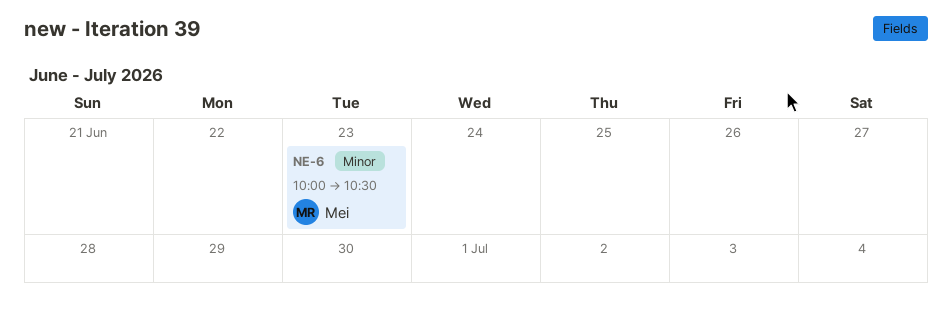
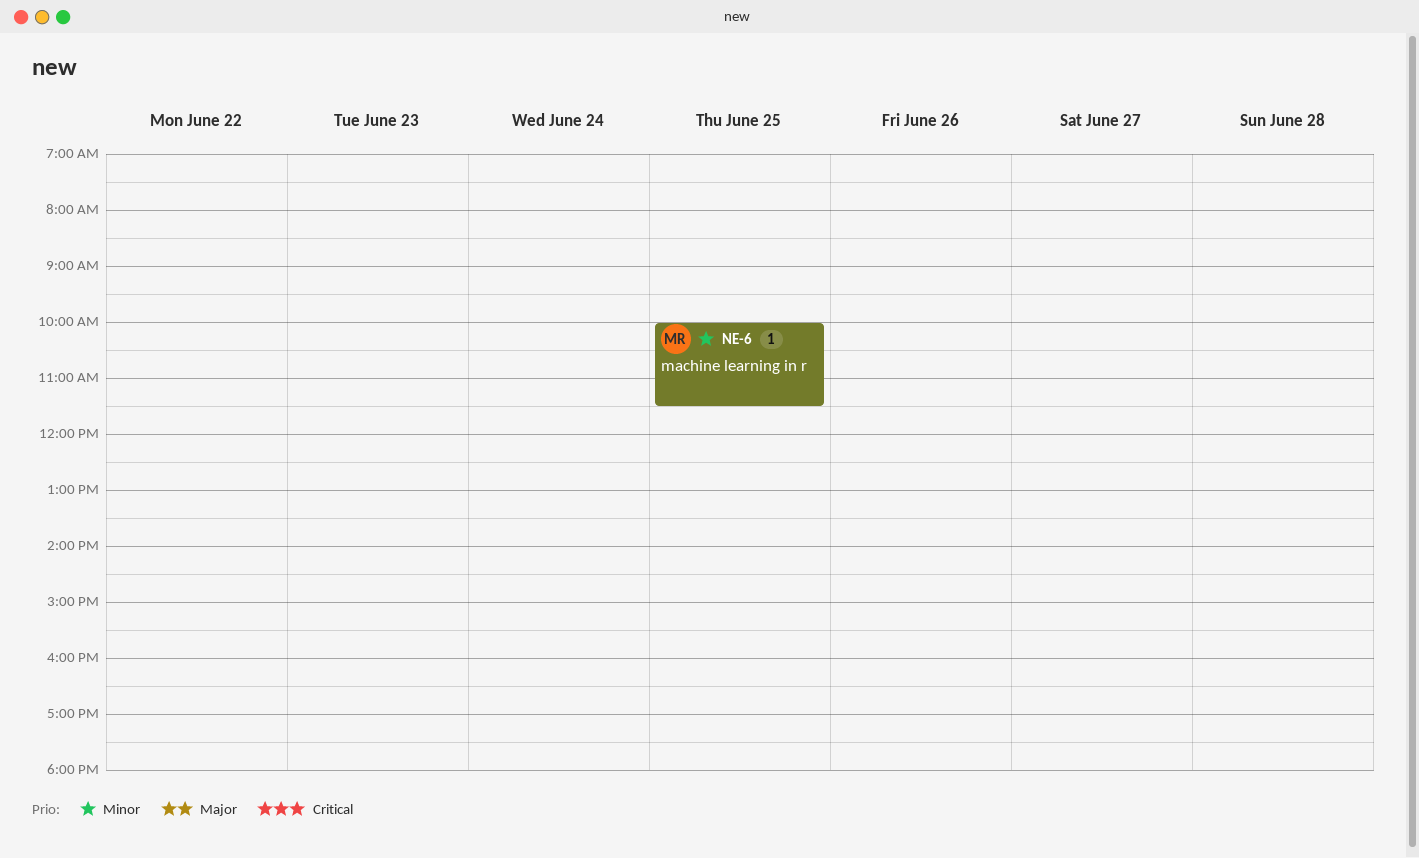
NE-6, day: Jun 23 -> Jun 25
NE-6, ends: 10:30 -> 11:30

